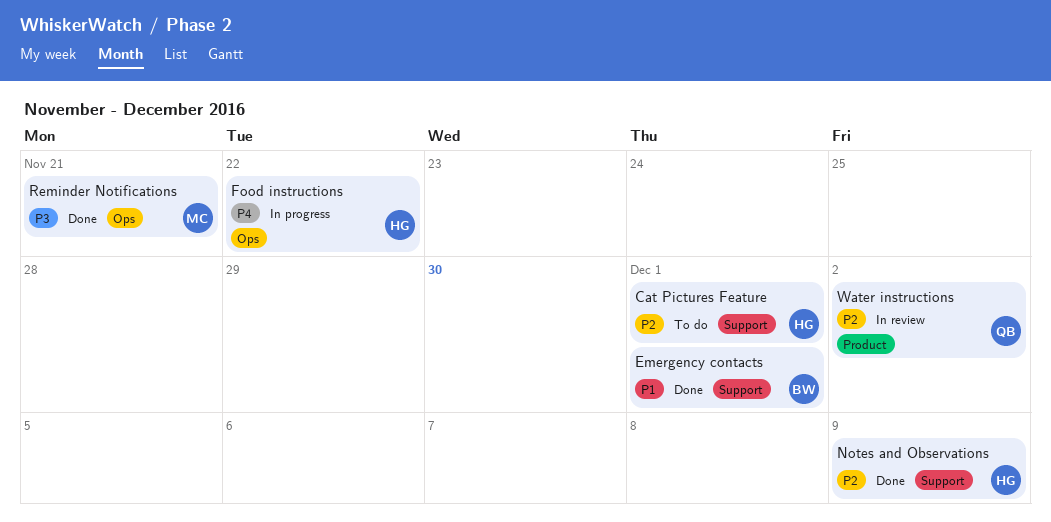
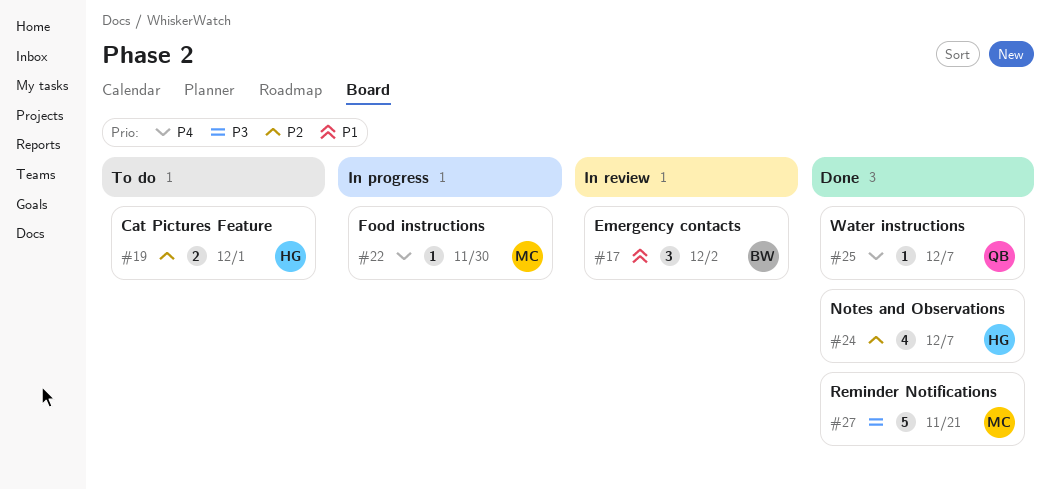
Emergency contacts, status: Done -> In review
Emergency contacts, due: Dec 1 -> Dec 2
Food instructions, owner: HG -> MC
Food instructions, due: Nov 22 -> Nov 30
Notes and Observations, due: Dec 9 -> Dec 7
Water instructions, status: In review -> Done
Water instructions, priority: P2 -> P4
Water instructions, due: Dec 2 -> Dec 7

